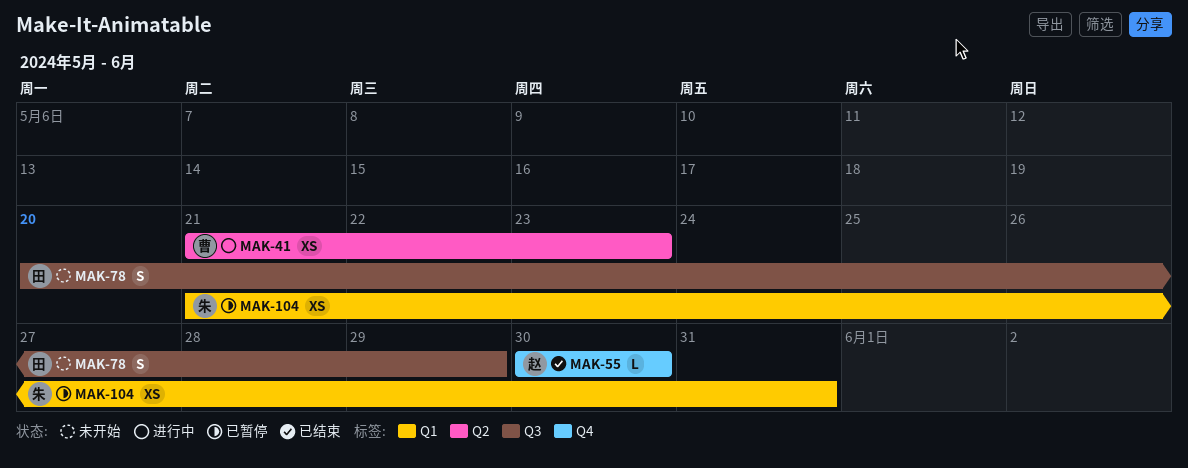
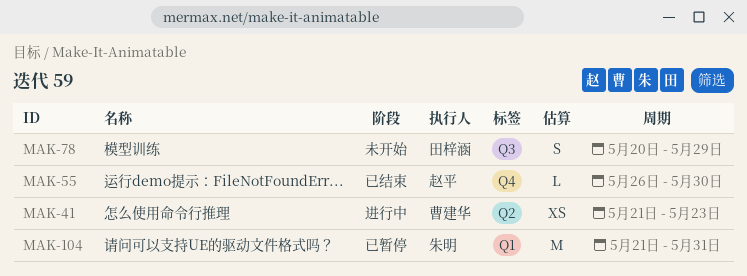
MAK-55, start: May 30 -> May 26
MAK-104, estimate: XS -> M

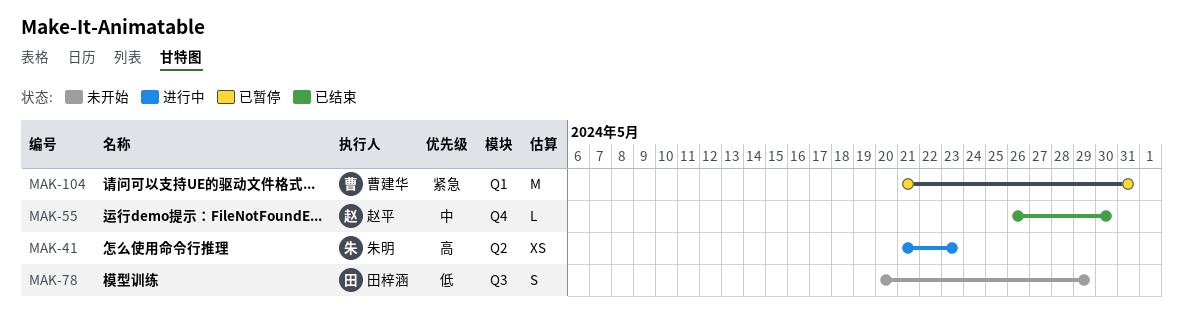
MAK-41, owner: 曹建华 -> 朱明
MAK-104, owner: 朱明 -> 曹建华

